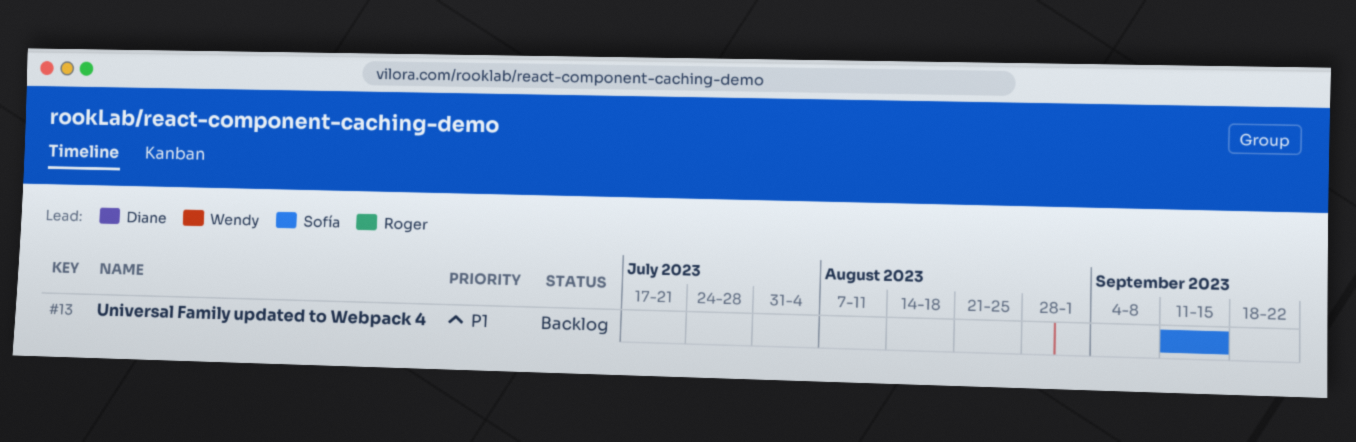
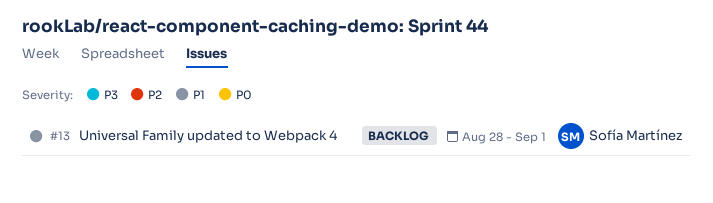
#13, start: Sep 11 -> Aug 28
#13, due: Sep 15 -> Sep 1

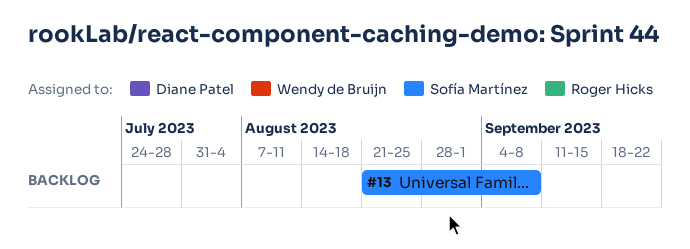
#13, start: Aug 28 -> Aug 21
#13, due: Sep 1 -> Sep 8

